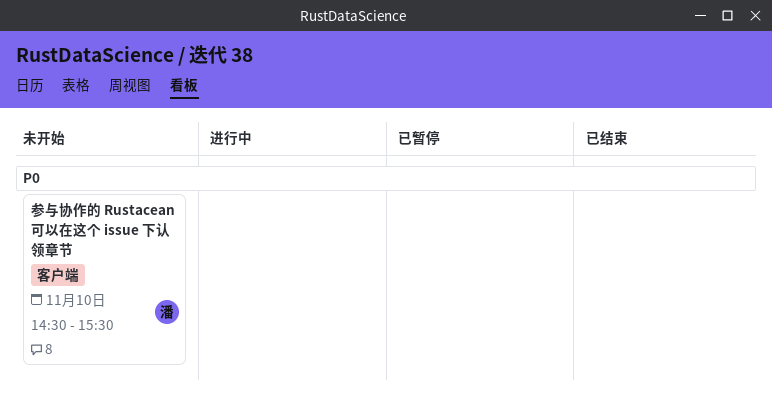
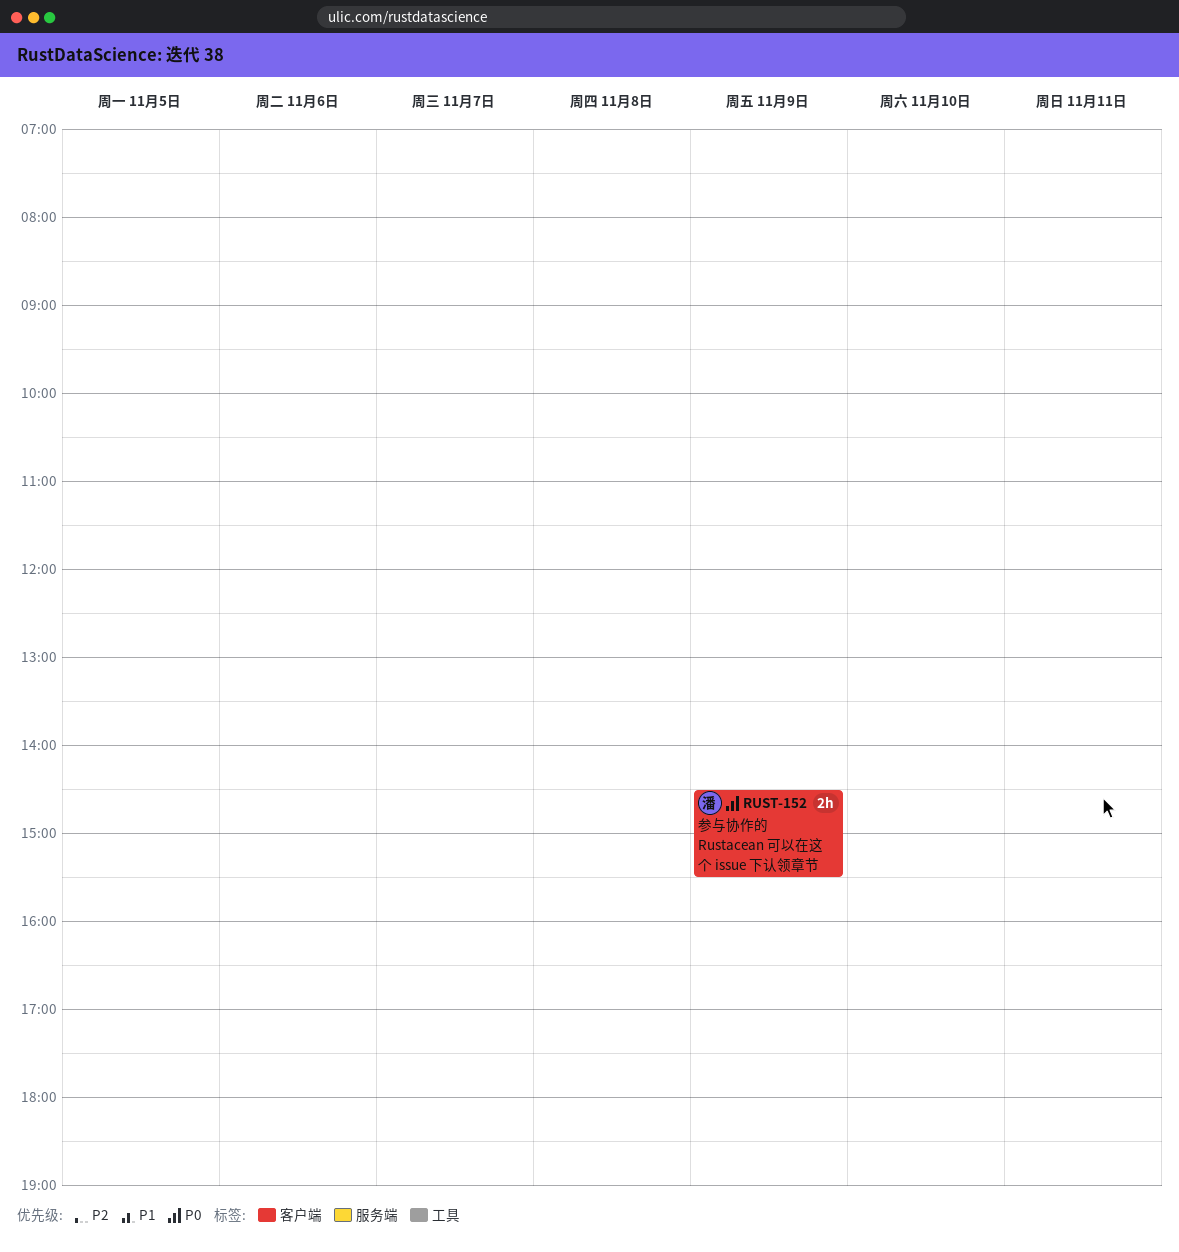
参与协作的 Rustacean 可以在这个 issue 下认领章节, day: Nov 10 -> Nov 9

